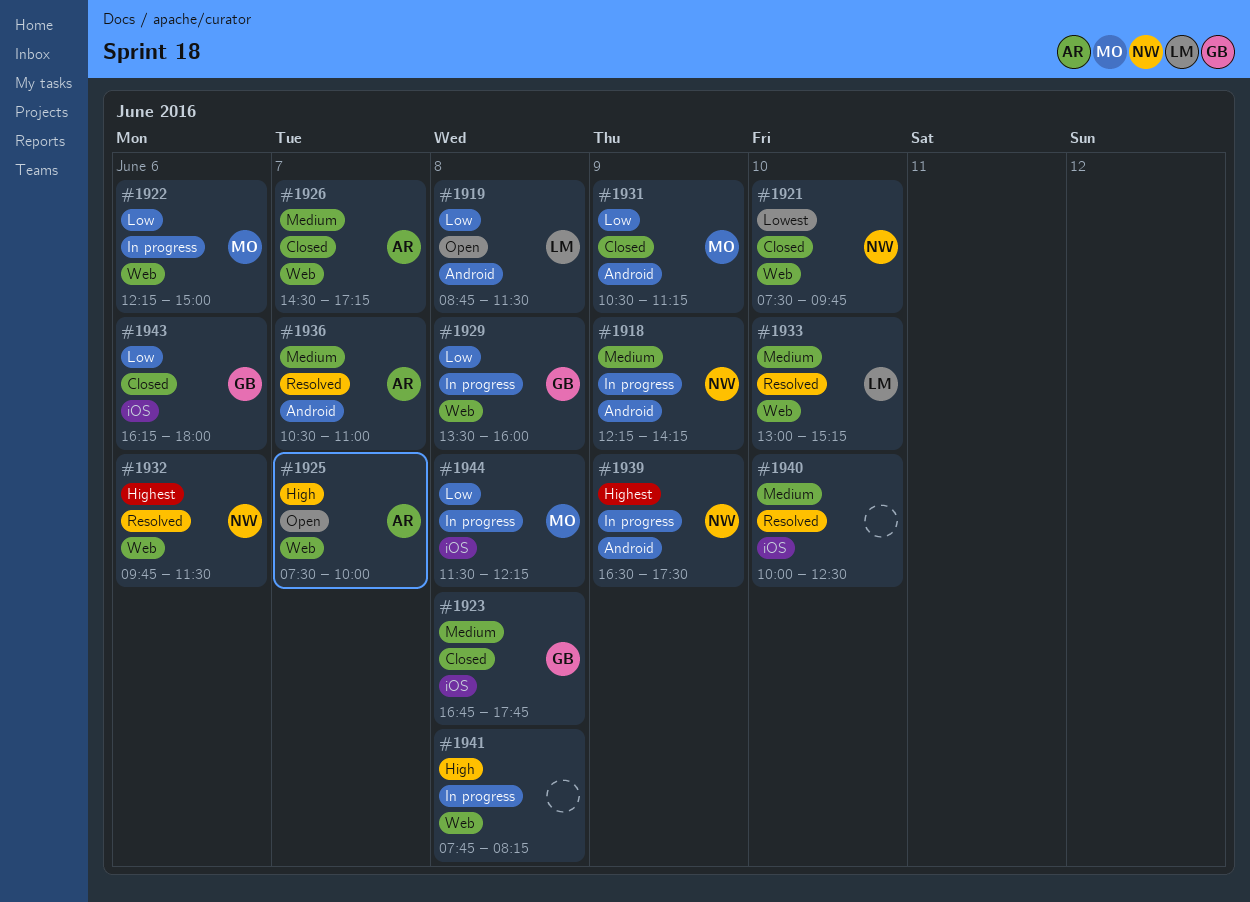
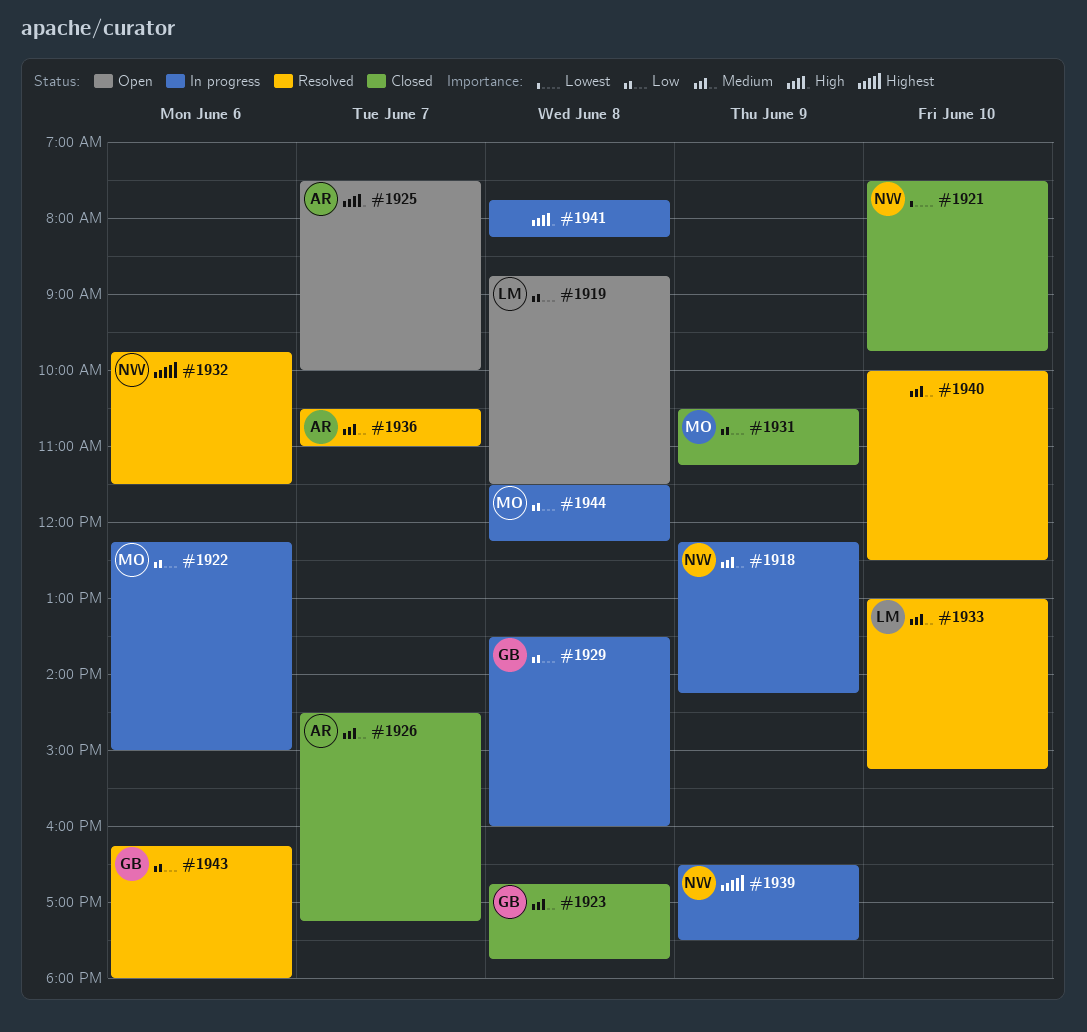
#1943, status: Closed -> Resolved

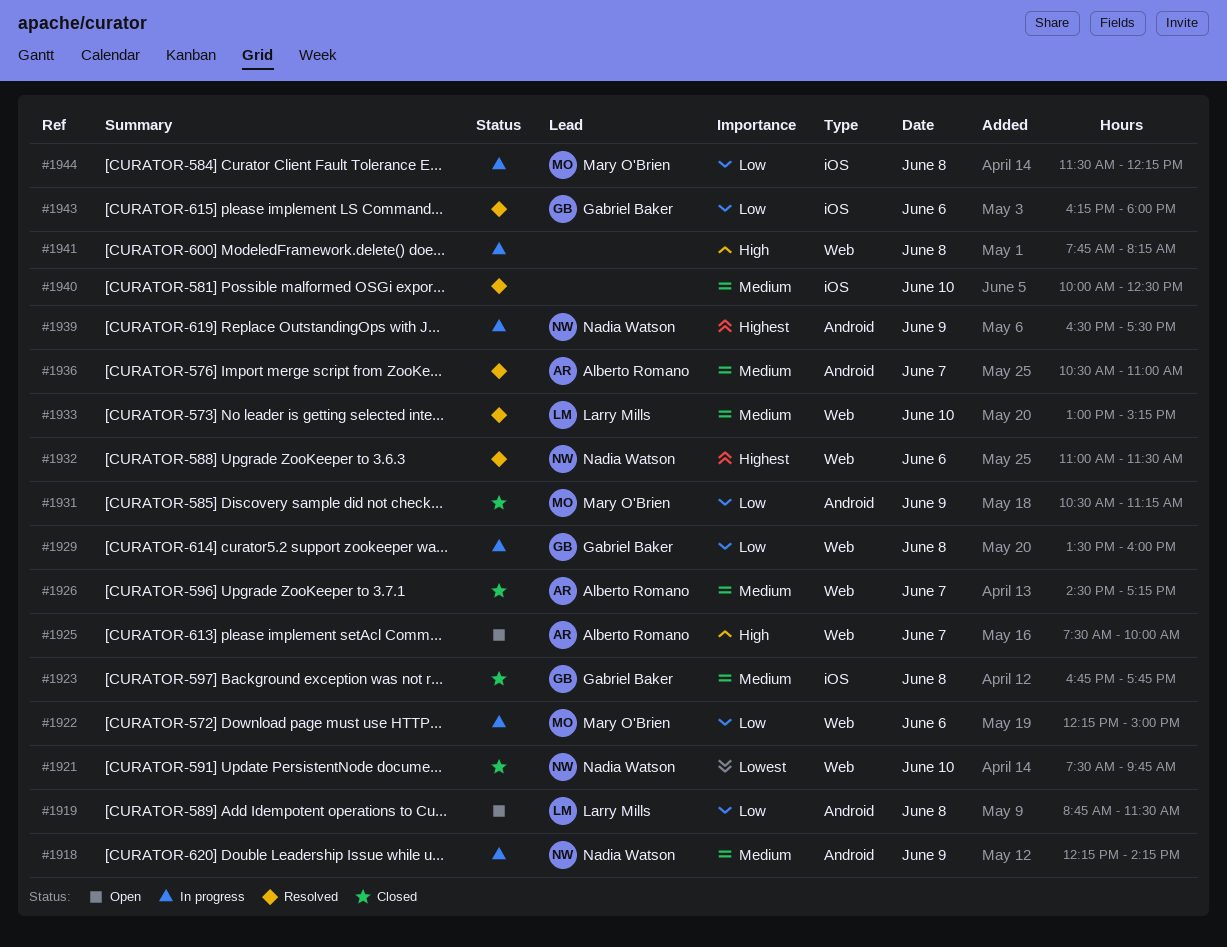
#1932, begins: 09:45 -> 11:00

